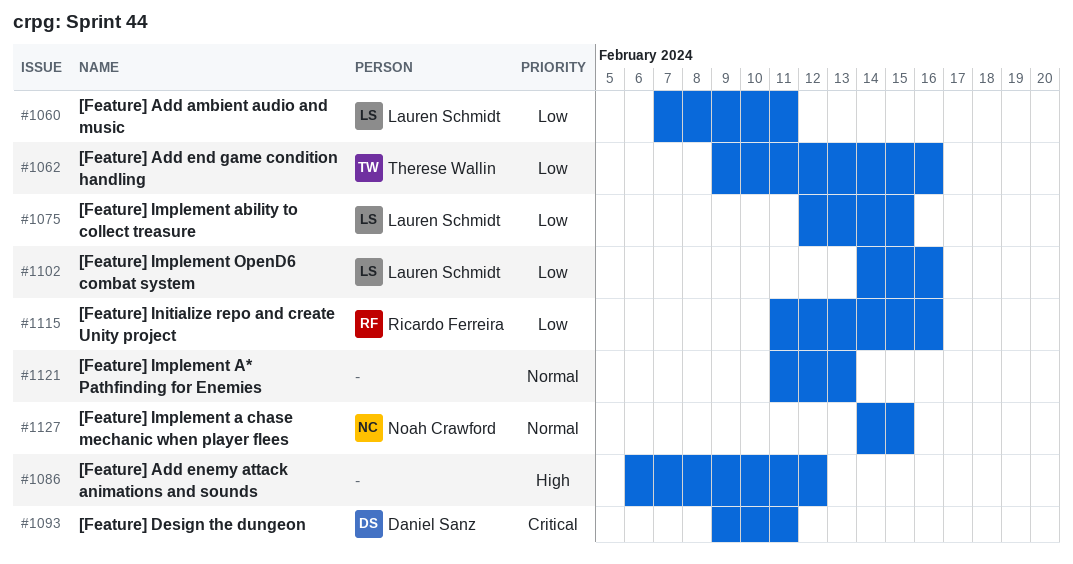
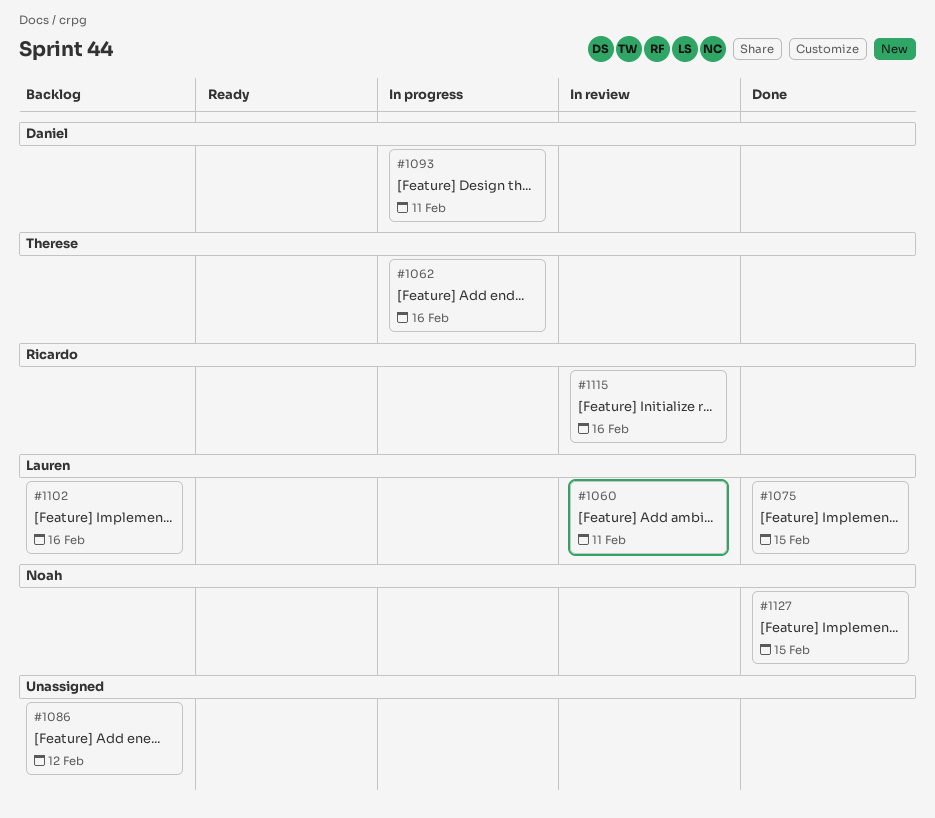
#1121: present -> none

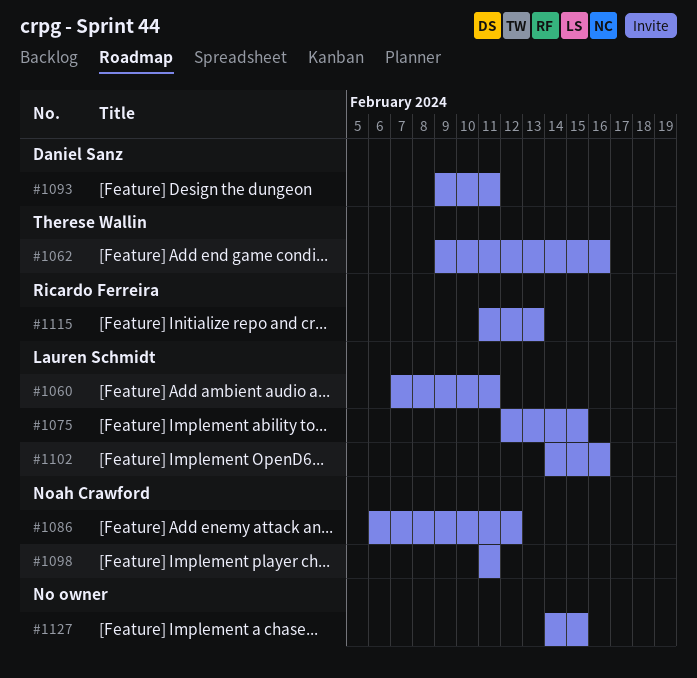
#1086, owner: none -> Noah Crawford
#1098: none -> present
#1115, due: Feb 16 -> Feb 13
#1127, owner: Noah Crawford -> none

